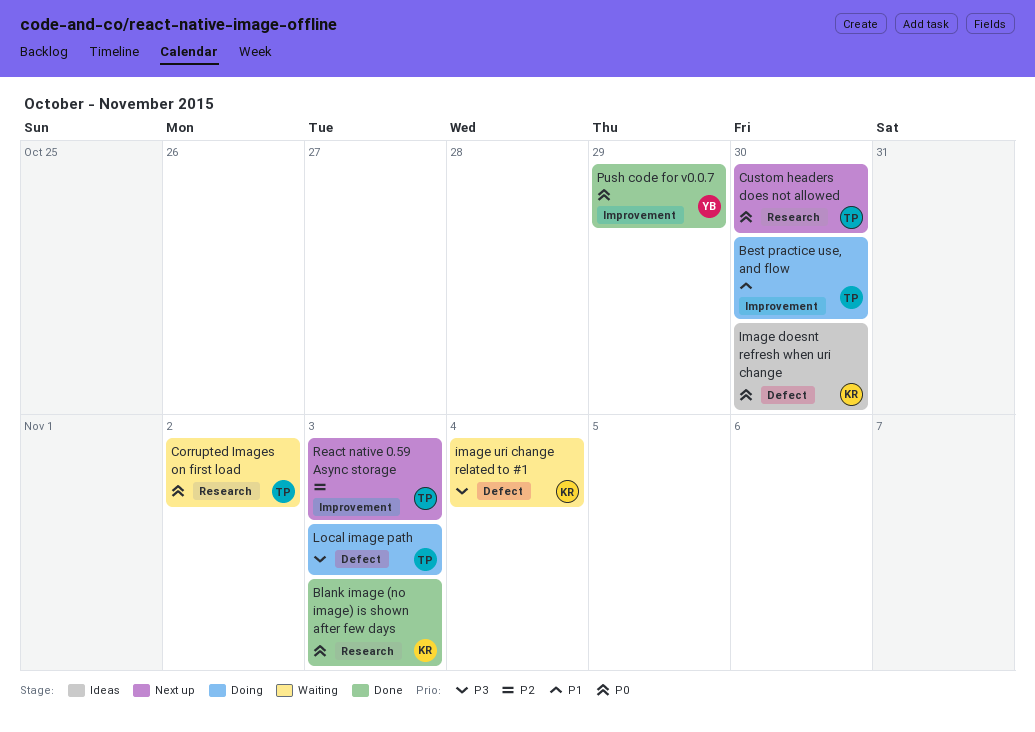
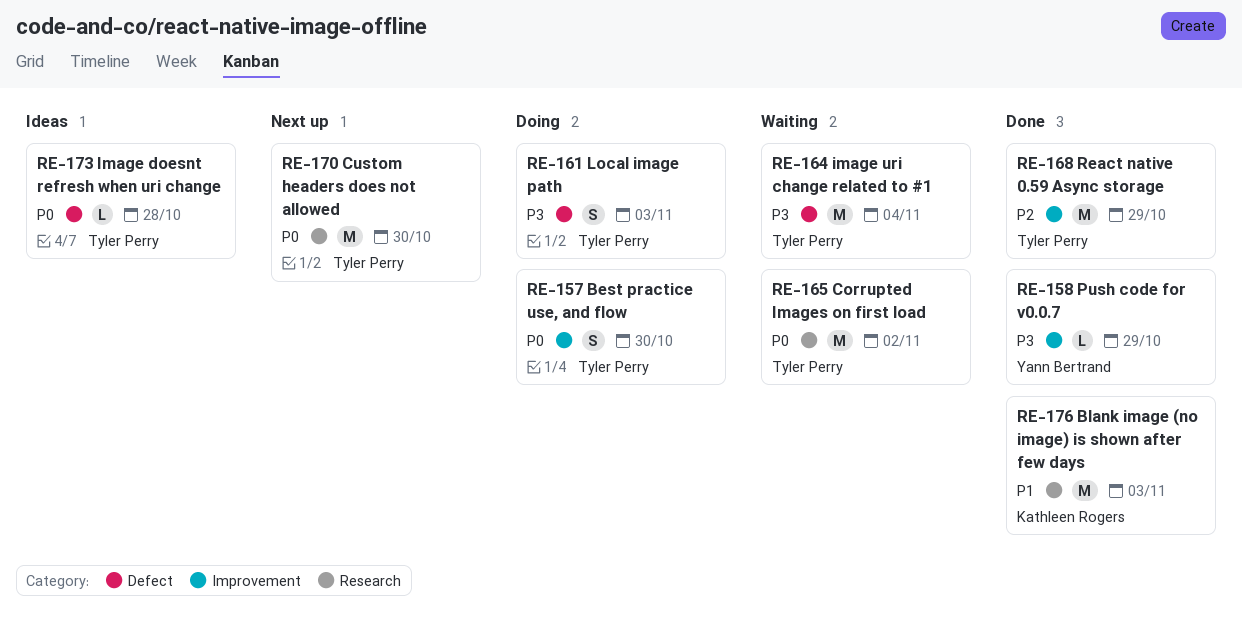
Best practice use, and flow, priority: P1 -> P0
Blank image (no image) is shown after few days, priority: P0 -> P1
Image doesnt refresh when uri change, owner: Kathleen Rogers -> Tyler Perry
Image doesnt refresh when uri change, due: Oct 30 -> Oct 28
image uri change related to #1, owner: Kathleen Rogers -> Tyler Perry
Push code for v0.0.7, priority: P0 -> P3
React native 0.59 Async storage, status: Next up -> Done
React native 0.59 Async storage, due: Nov 3 -> Oct 29

